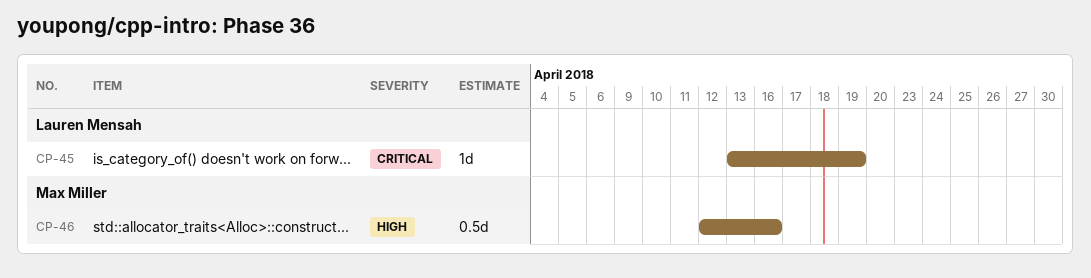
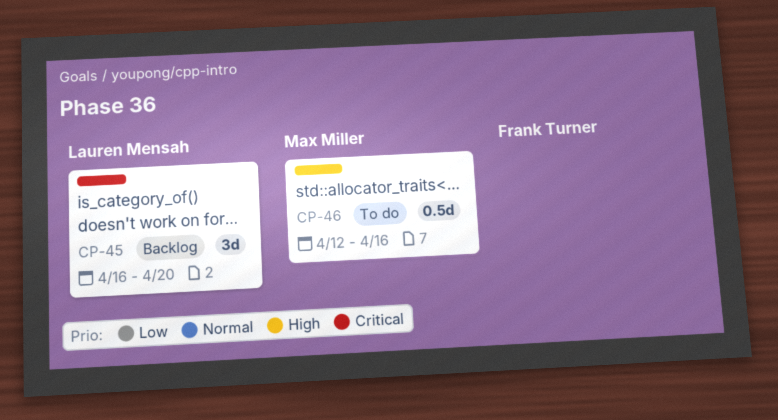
CP-45, estimate: 1d -> 3d
CP-45, start: Apr 13 -> Apr 16
CP-45, due: Apr 19 -> Apr 20

